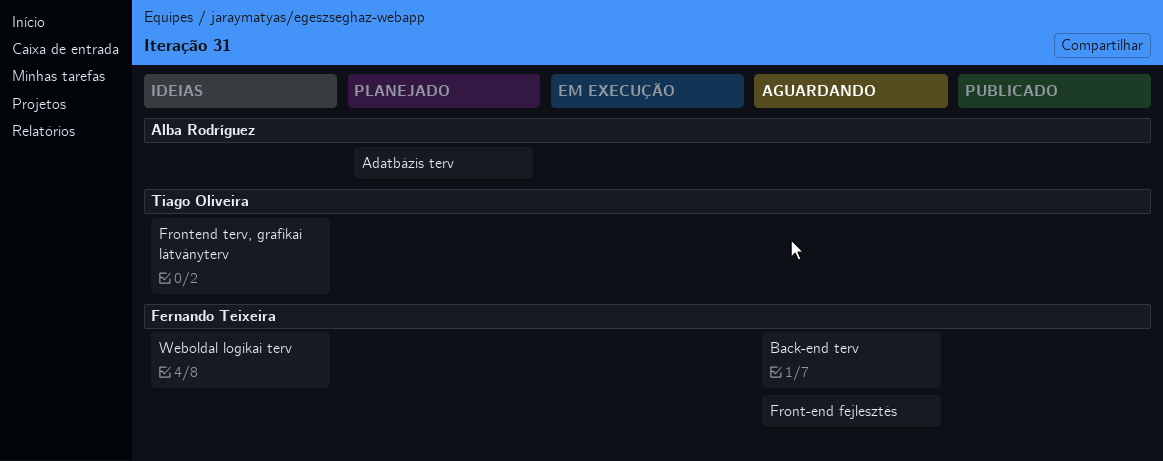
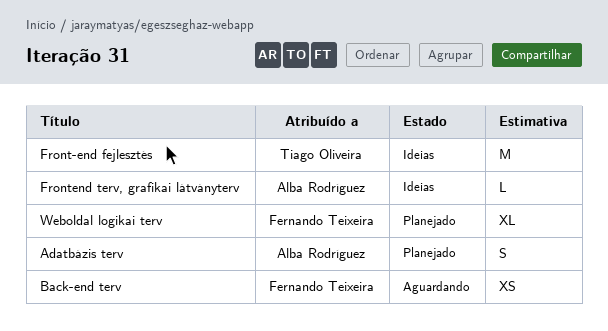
Front-end fejlesztés, status: Aguardando -> Ideias
Front-end fejlesztés, owner: Fernando Teixeira -> Tiago Oliveira
Frontend terv, grafikai látványterv, owner: Tiago Oliveira -> Alba Rodríguez
Weboldal logikai terv, status: Ideias -> Planejado

